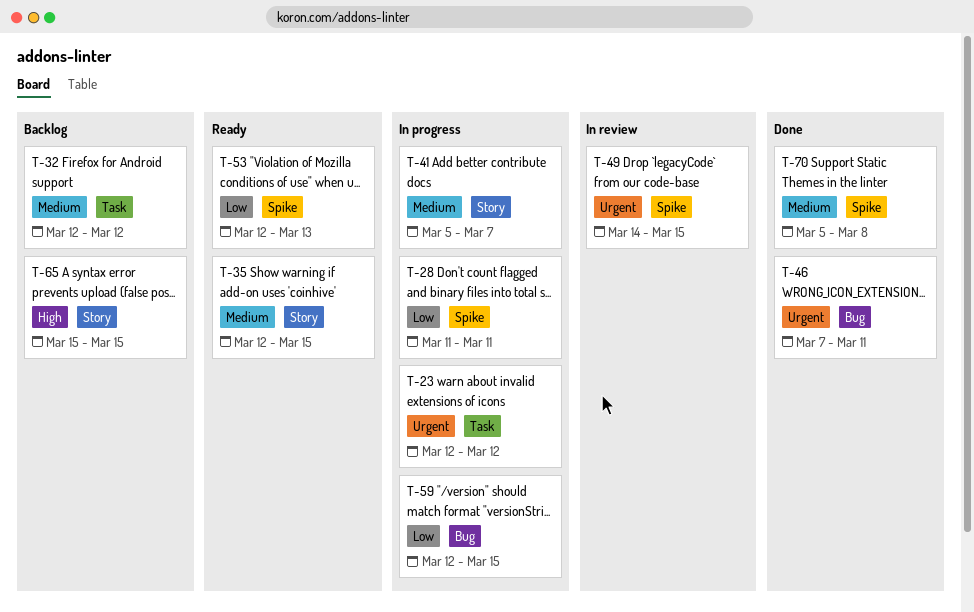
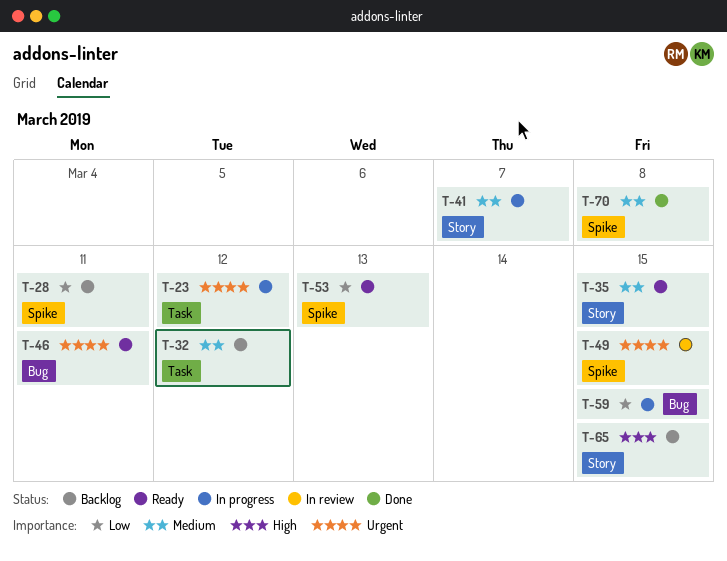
T-28, status: In progress -> Backlog
T-46, status: Done -> Ready

